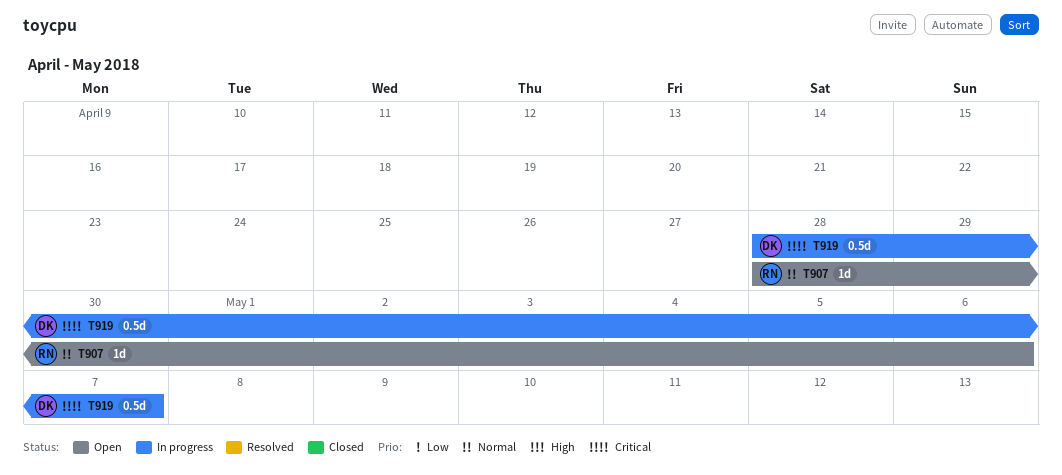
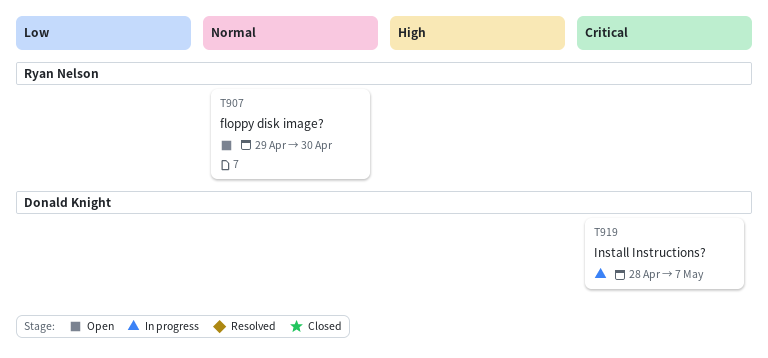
T907, start: Apr 28 -> Apr 29
T907, due: May 6 -> Apr 30

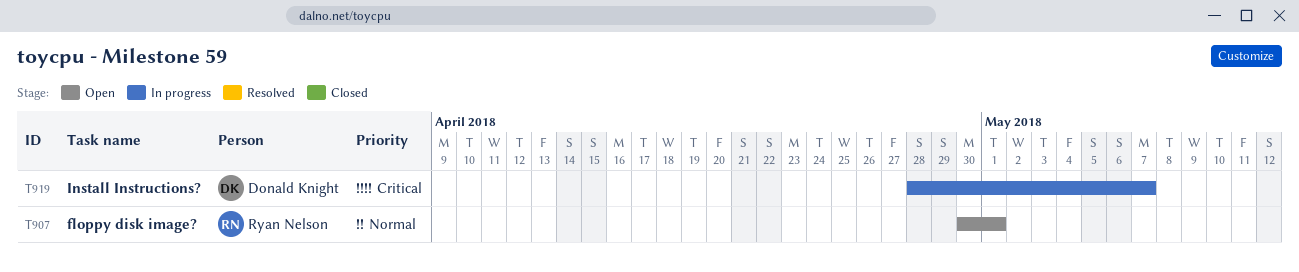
T907, start: Apr 29 -> Apr 30
T907, due: Apr 30 -> May 1

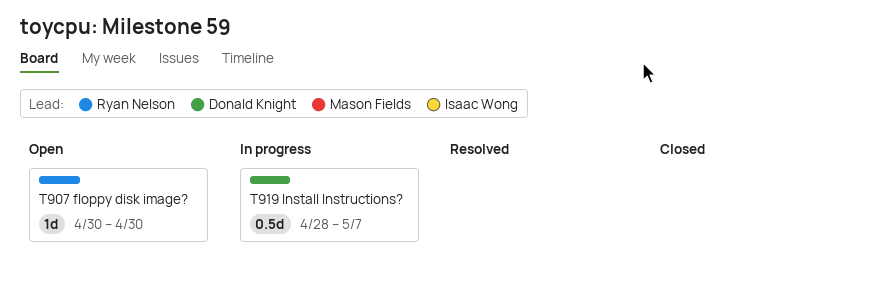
T907, due: May 1 -> Apr 30

